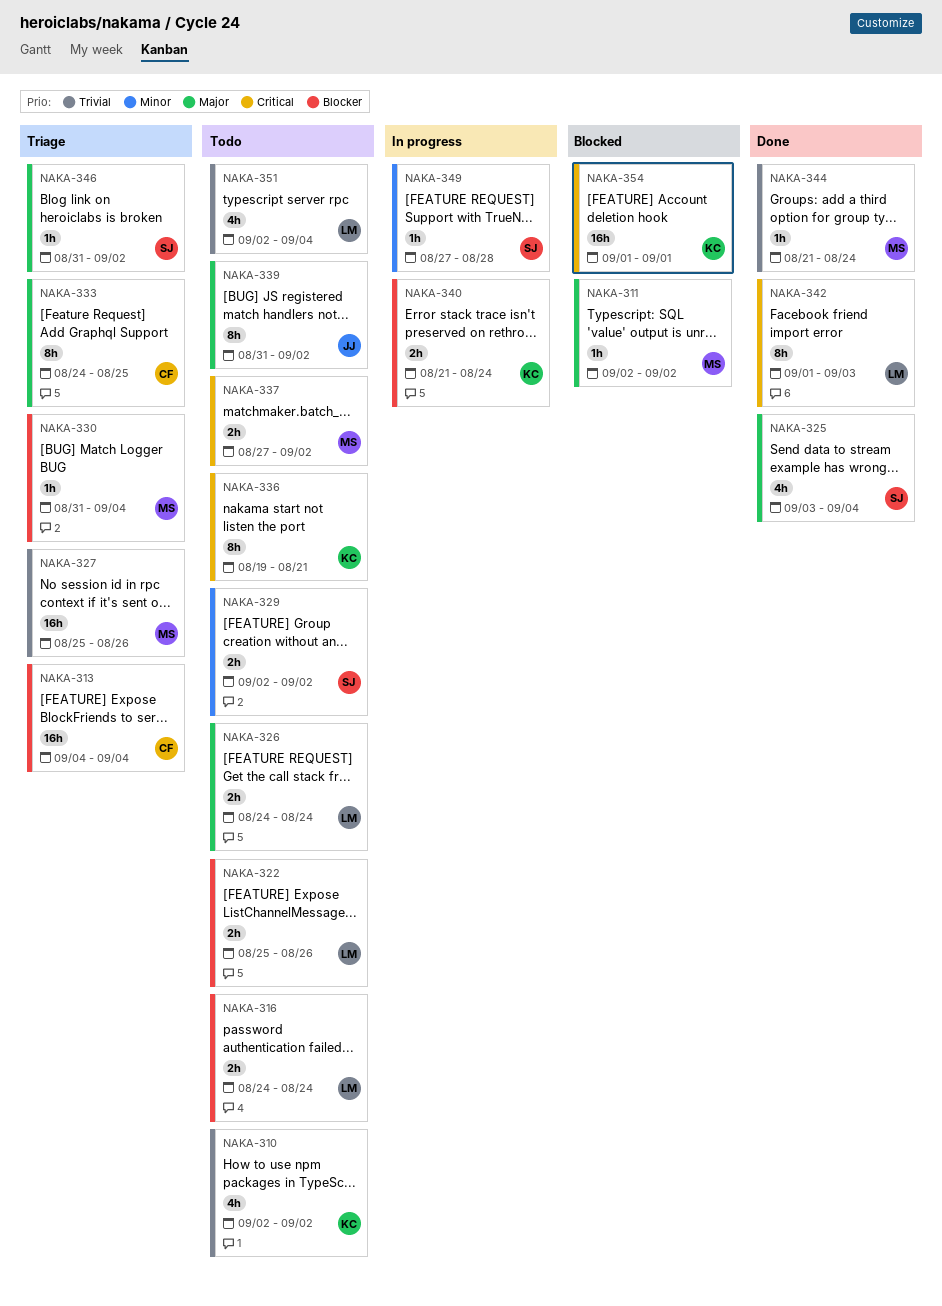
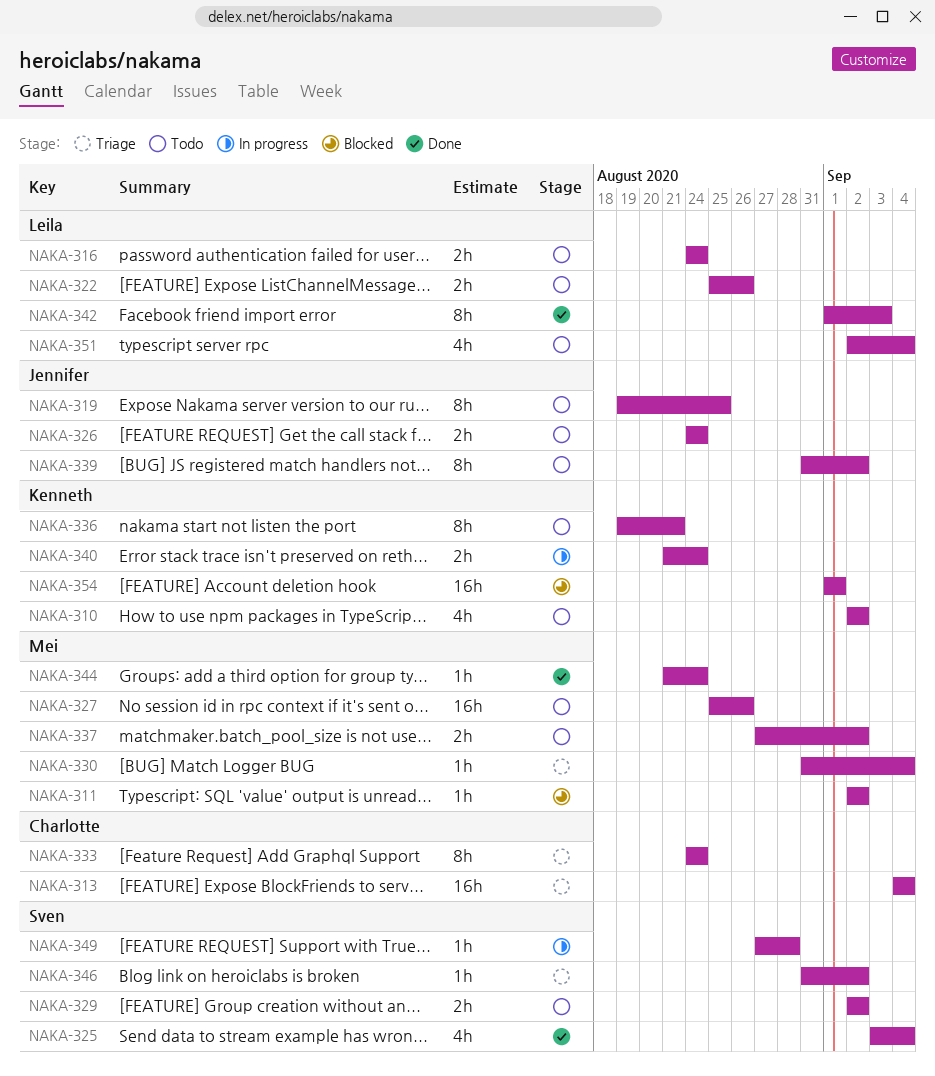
NAKA-319: none -> present
NAKA-326, owner: Leila -> Jennifer
NAKA-327, status: Triage -> Todo
NAKA-333, due: Aug 25 -> Aug 24

